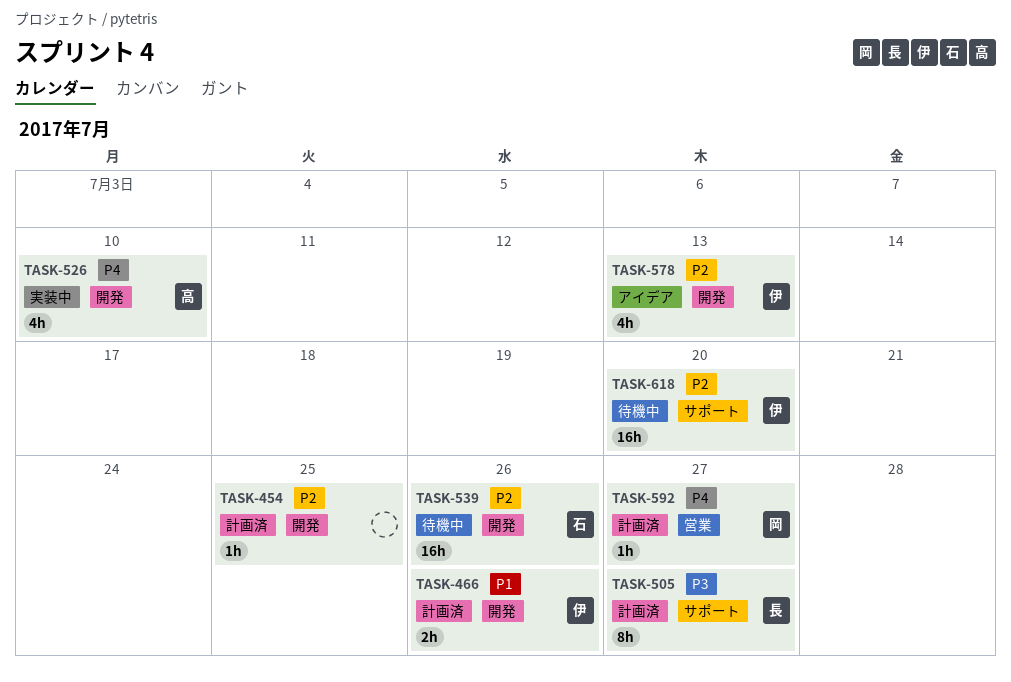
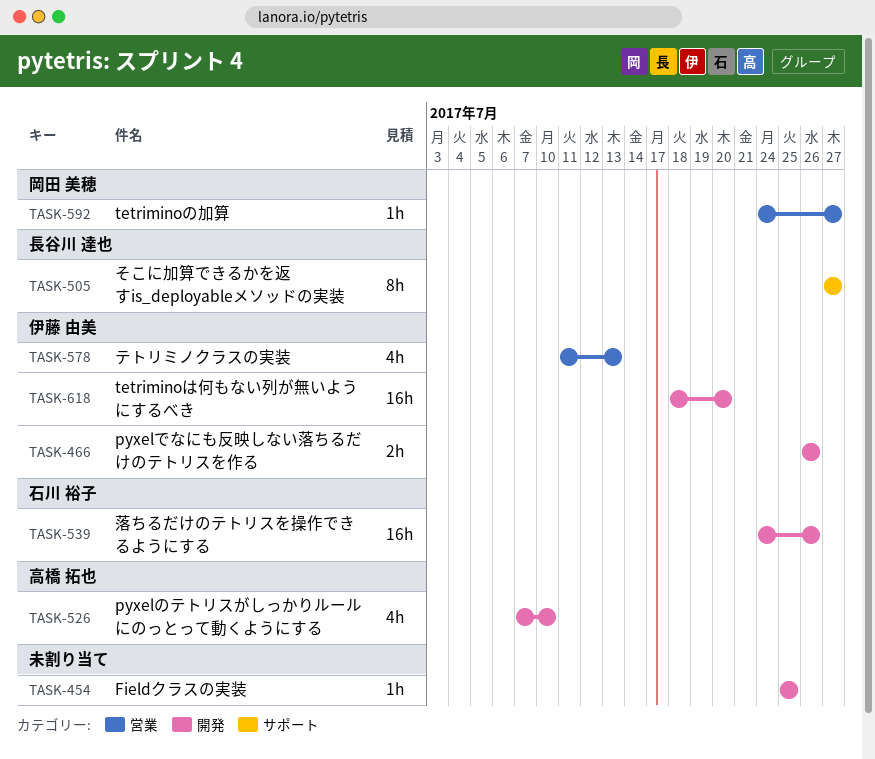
TASK-578, label: 開発 -> 営業
TASK-618, label: サポート -> 開発

